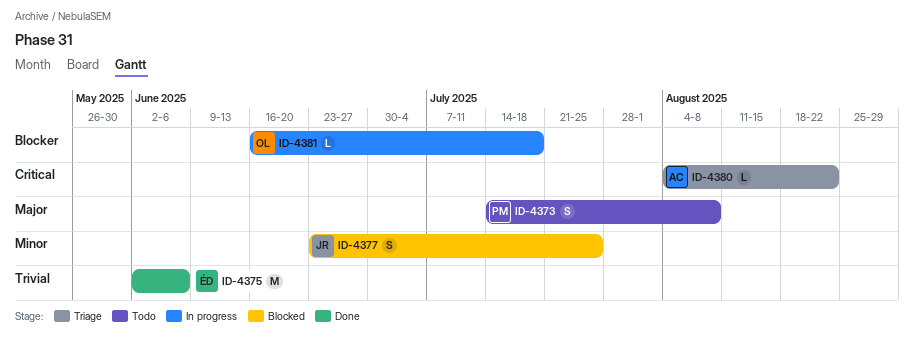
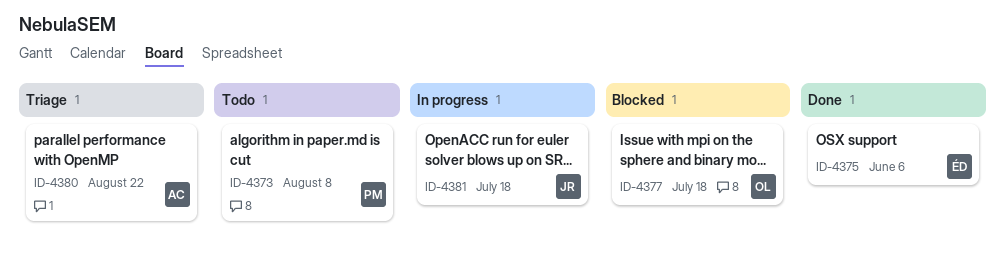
ID-4377, owner: JR -> OL
ID-4377, due: Jul 25 -> Jul 18
ID-4381, owner: OL -> JR

